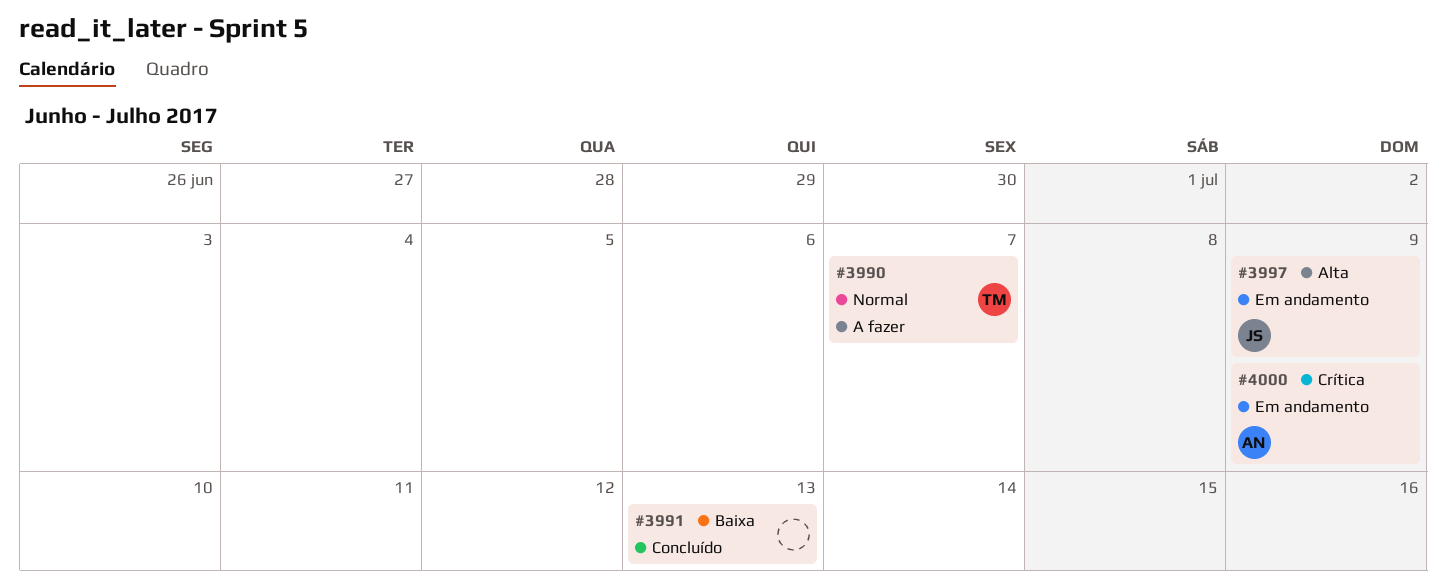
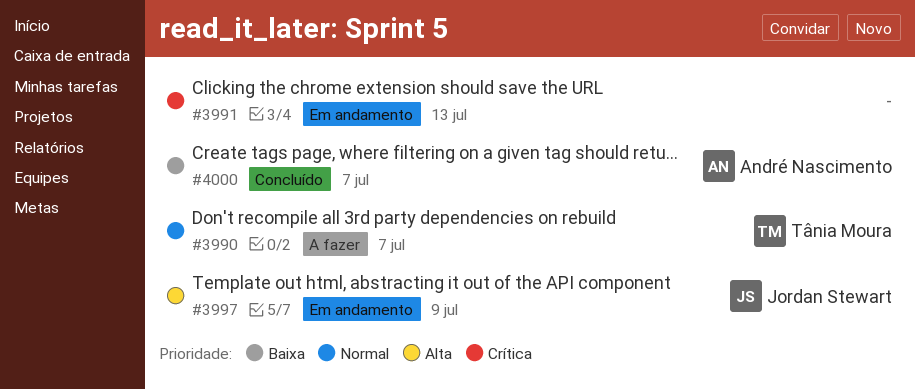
#3991, status: Concluído -> Em andamento
#3991, priority: Baixa -> Crítica
#4000, status: Em andamento -> Concluído
#4000, priority: Crítica -> Baixa
#4000, due: Jul 9 -> Jul 7

